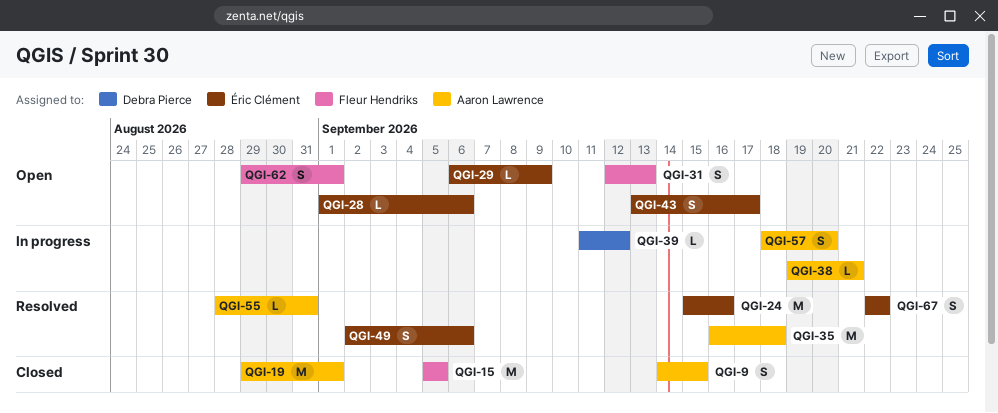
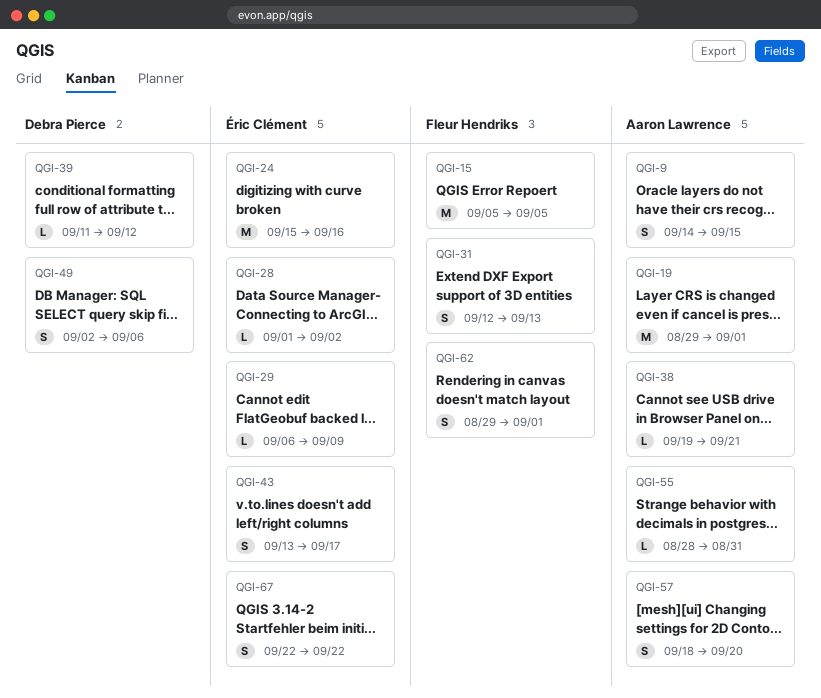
QGI-28, due: Sep 6 -> Sep 2
QGI-35: present -> none
QGI-49, owner: Éric Clément -> Debra Pierce

